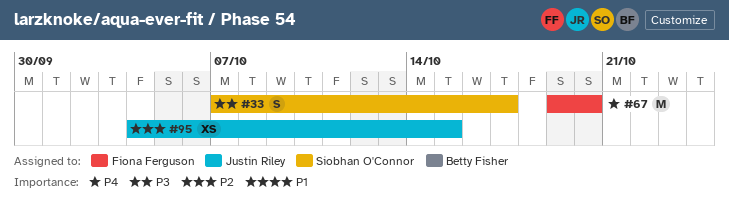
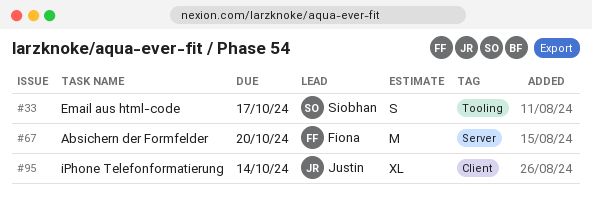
#95, estimate: XS -> XL
#95, due: Oct 15 -> Oct 14

